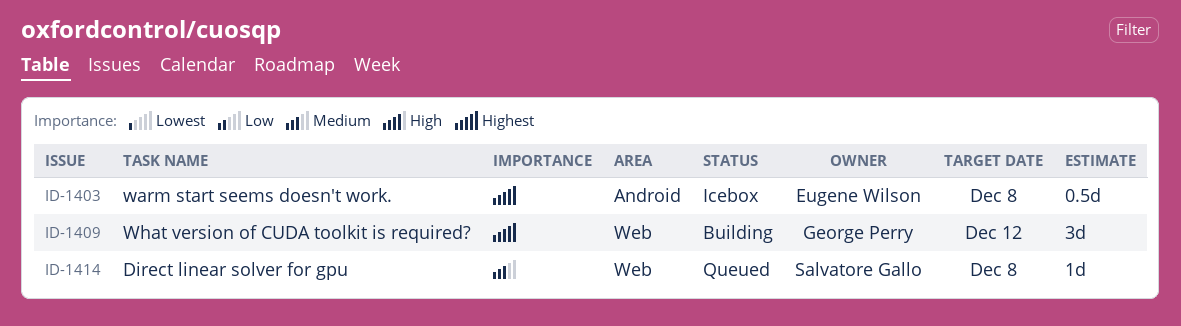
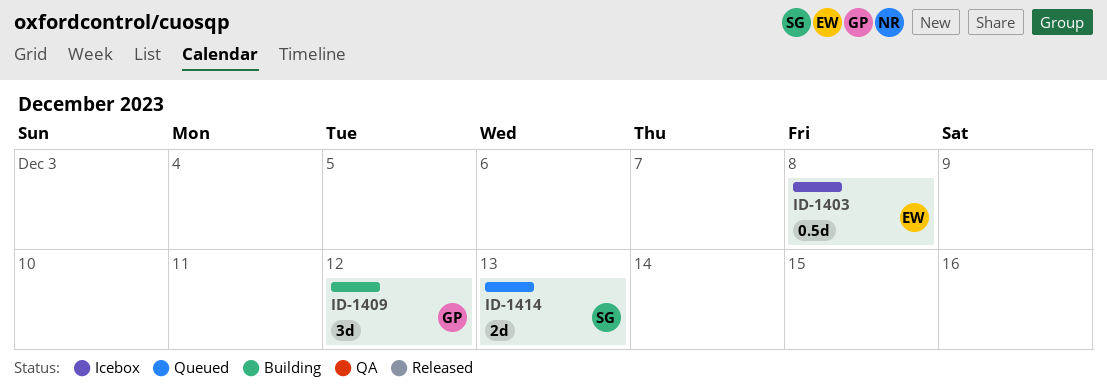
ID-1414, estimate: 1d -> 2d
ID-1414, due: Dec 8 -> Dec 13

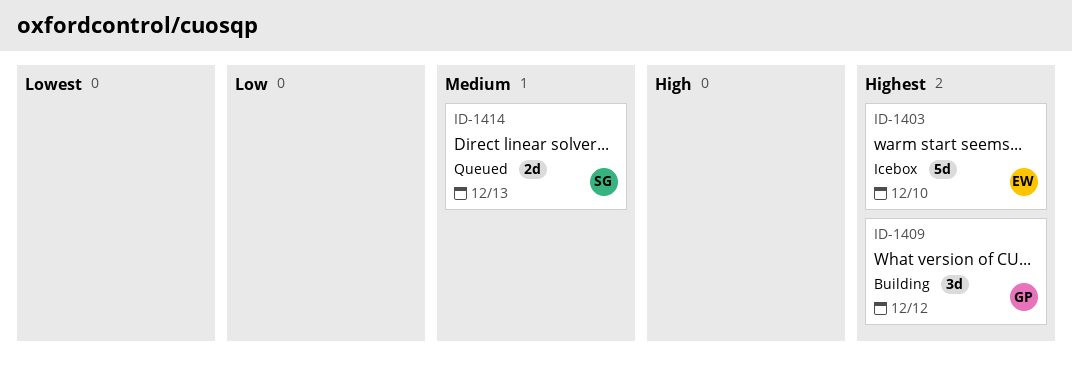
ID-1403, estimate: 0.5d -> 5d
ID-1403, due: Dec 8 -> Dec 10

